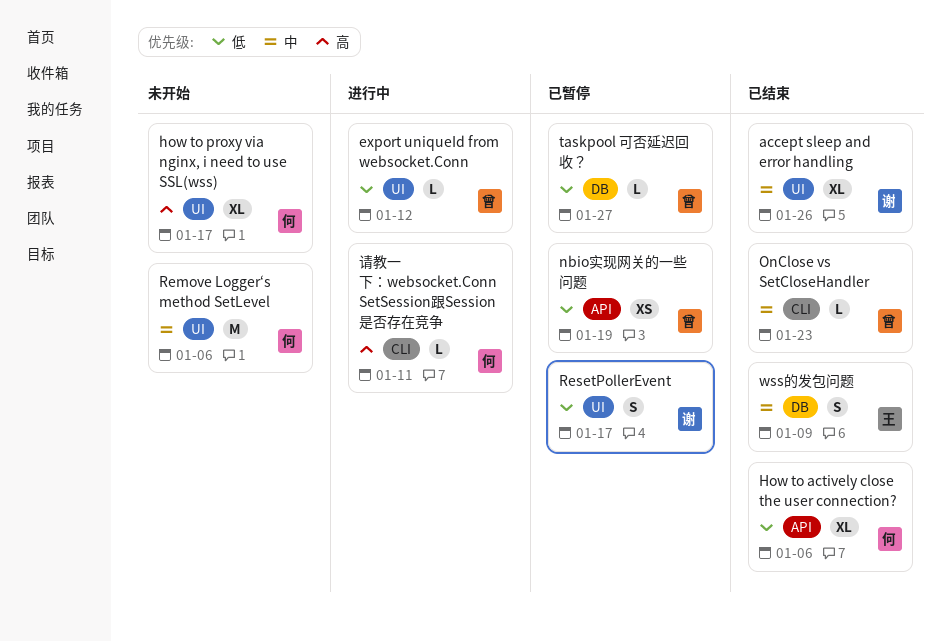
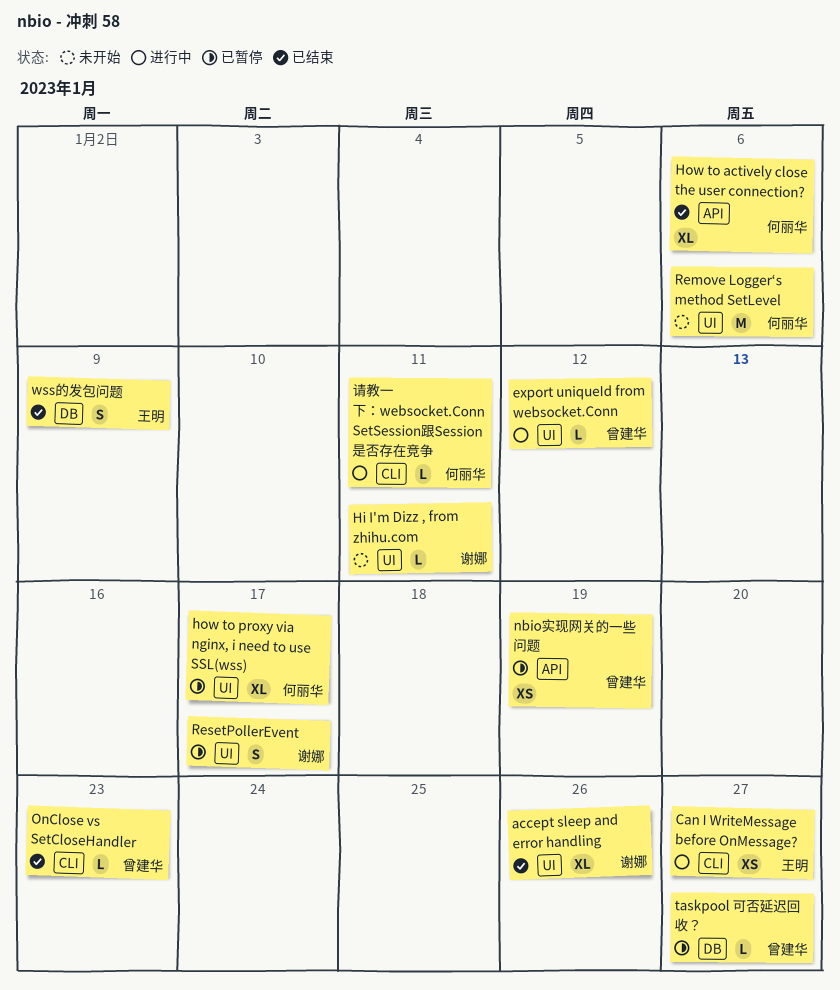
Can I WriteMessage before OnMessage?: none -> present
Hi I'm Dizz , from zhihu.com: none -> present
how to proxy via nginx, i need to use SSL(wss), status: 未开始 -> 已暂停

